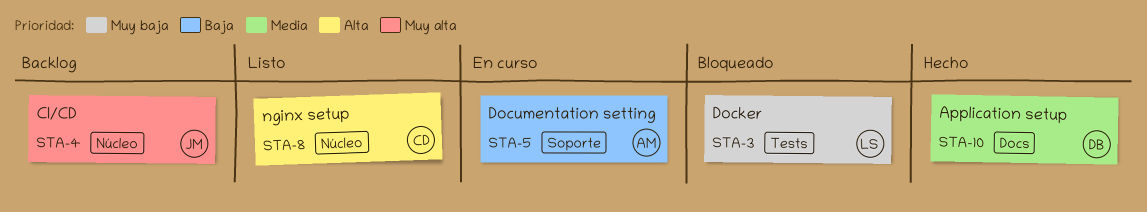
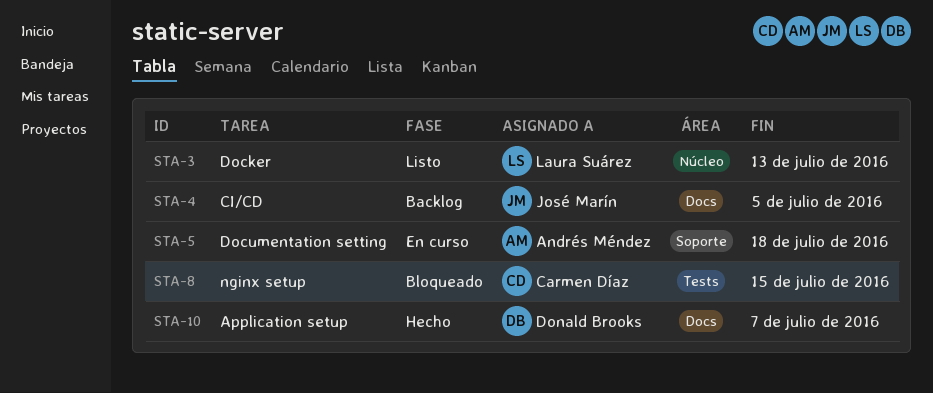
STA-3, status: Bloqueado -> Listo
STA-3, label: Tests -> Núcleo
STA-4, label: Núcleo -> Docs
STA-8, status: Listo -> Bloqueado
STA-8, label: Núcleo -> Tests

